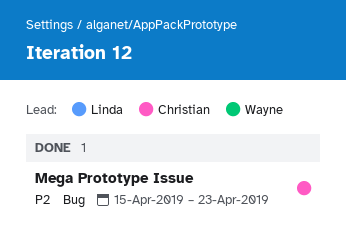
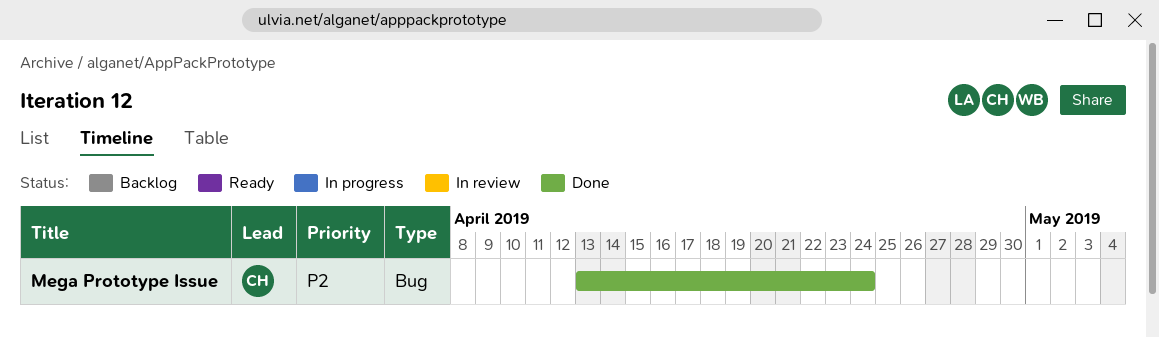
Mega Prototype Issue, start: Apr 15 -> Apr 13
Mega Prototype Issue, due: Apr 23 -> Apr 24

